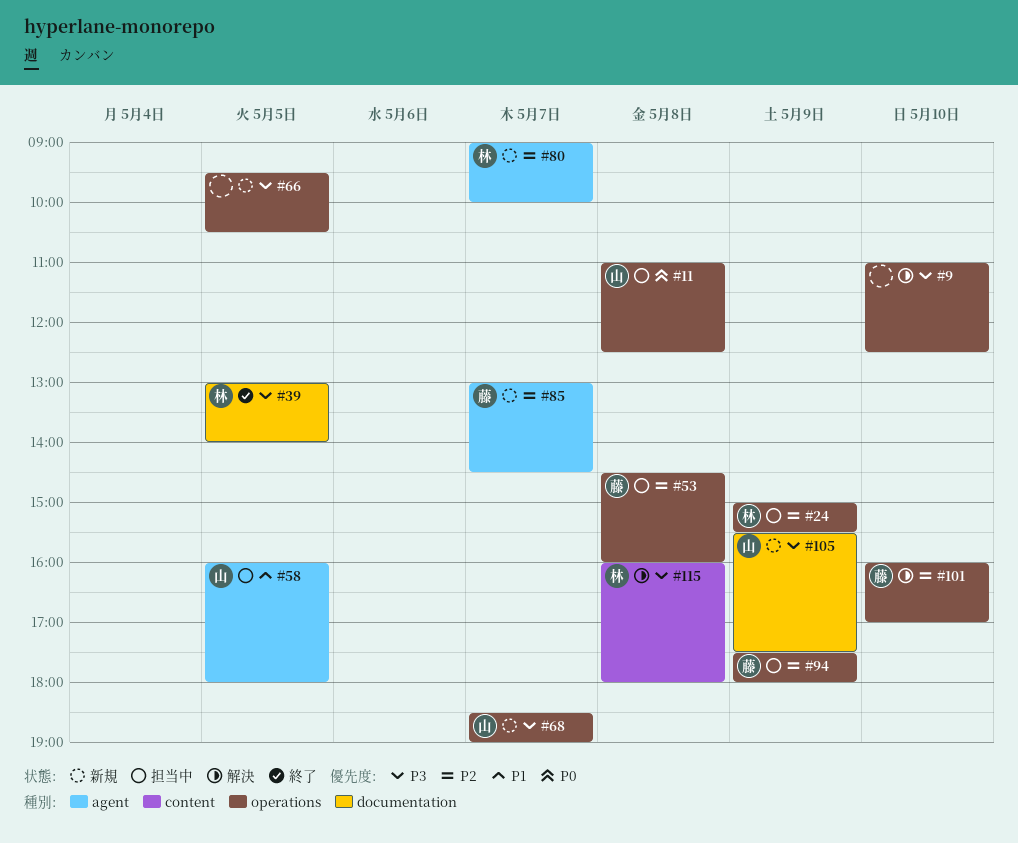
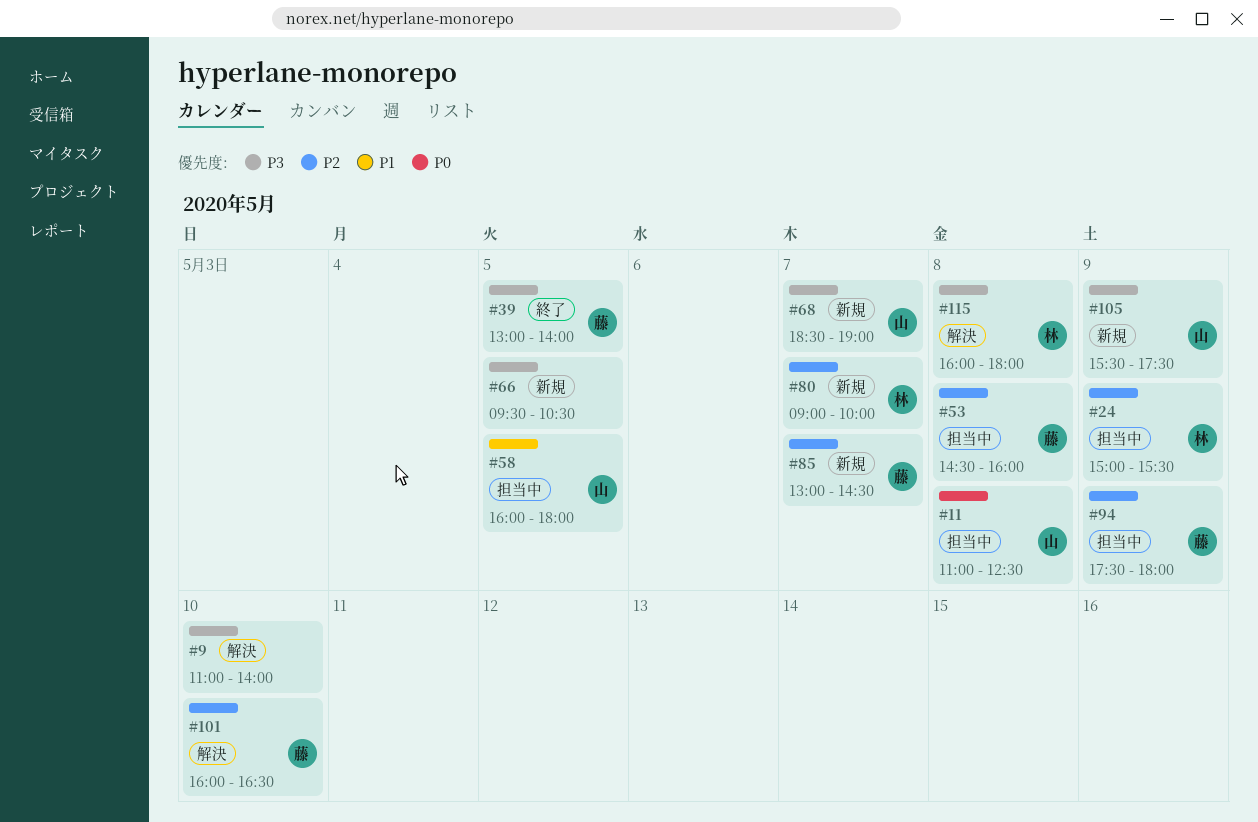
#9, ends: 12:30 -> 14:00
#39, owner: 林 -> 藤
#101, ends: 17:00 -> 16:30

